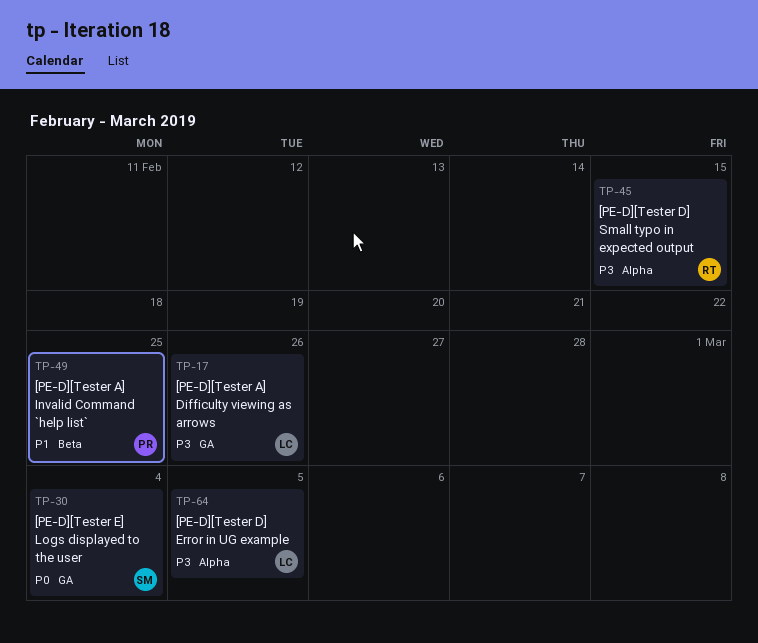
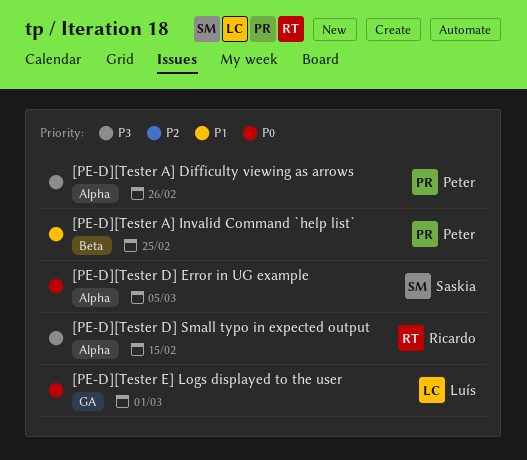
[PE-D][Tester A] Difficulty viewing as arrows, owner: Luís -> Peter
[PE-D][Tester A] Difficulty viewing as arrows, label: GA -> Alpha
[PE-D][Tester D] Error in UG example, owner: Luís -> Saskia
[PE-D][Tester D] Error in UG example, priority: P3 -> P0
[PE-D][Tester E] Logs displayed to the user, owner: Saskia -> Luís
[PE-D][Tester E] Logs displayed to the user, due: Mar 4 -> Mar 1

